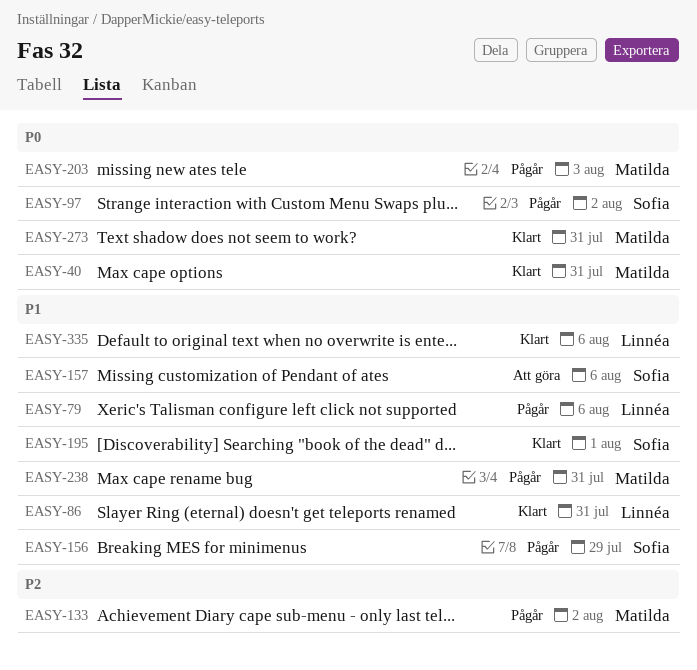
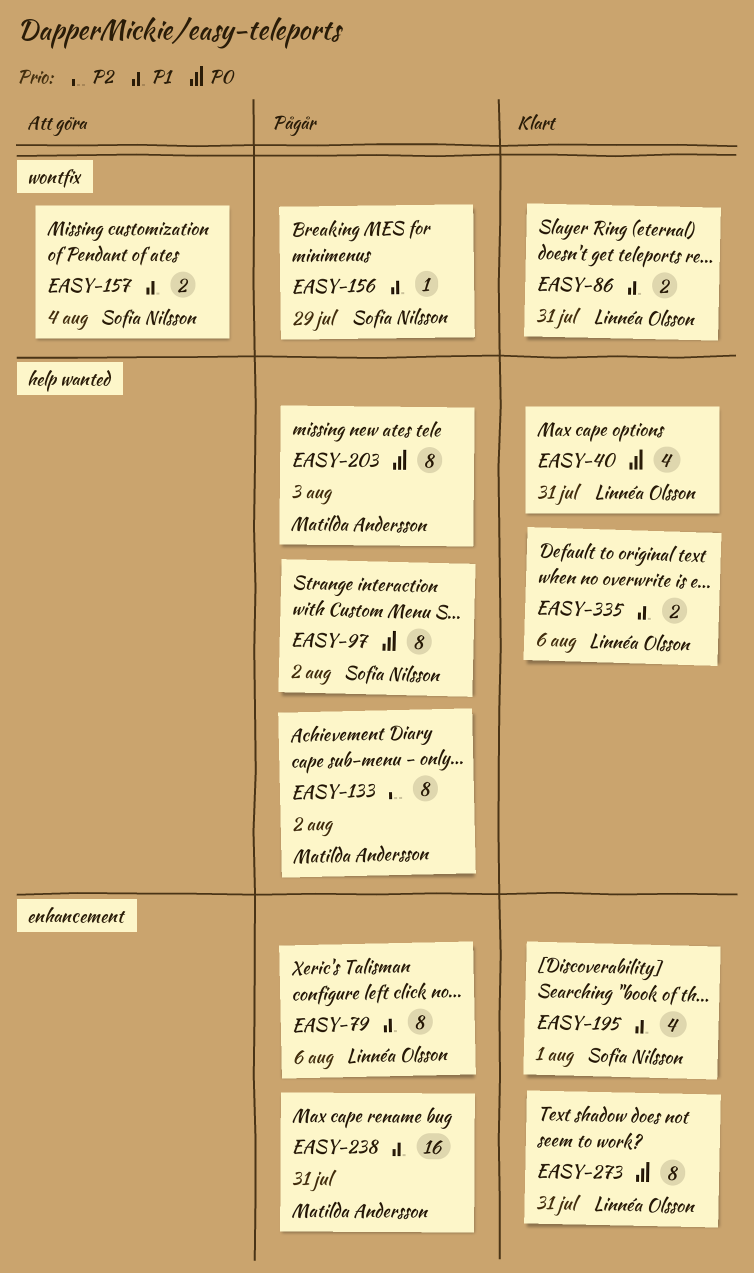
EASY-40, owner: Matilda Andersson -> Linnéa Olsson
EASY-157, due: Aug 6 -> Aug 4
EASY-273, owner: Matilda Andersson -> Linnéa Olsson

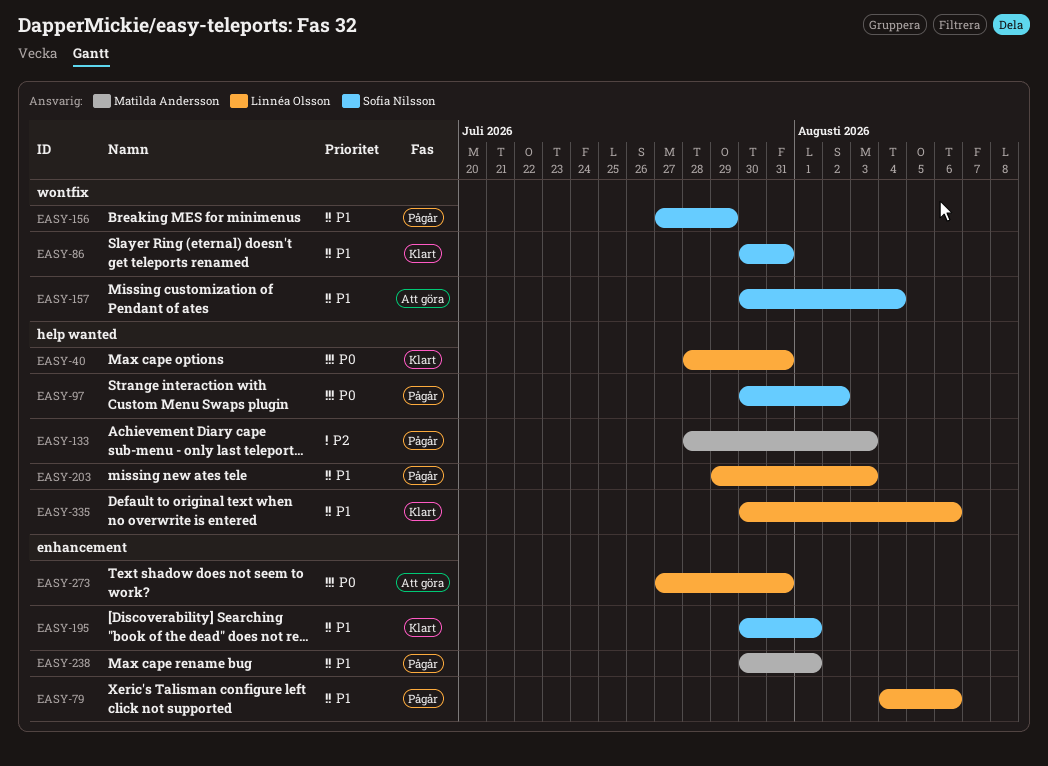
EASY-86, owner: Linnéa Olsson -> Sofia Nilsson
EASY-133, due: Aug 2 -> Aug 3
EASY-203, owner: Matilda Andersson -> Linnéa Olsson
EASY-203, priority: P0 -> P1
EASY-238, due: Jul 31 -> Aug 1
EASY-273, status: Klart -> Att göra

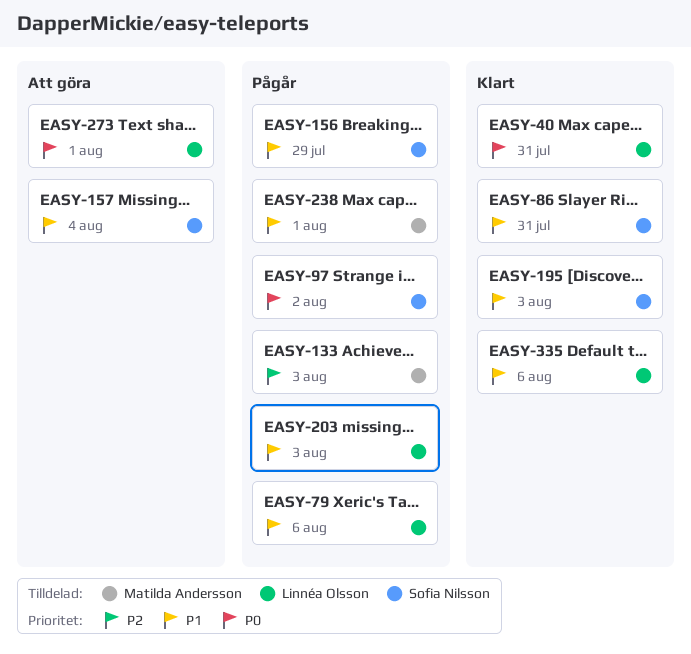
EASY-195, due: Aug 1 -> Aug 3
EASY-273, due: Jul 31 -> Aug 1

